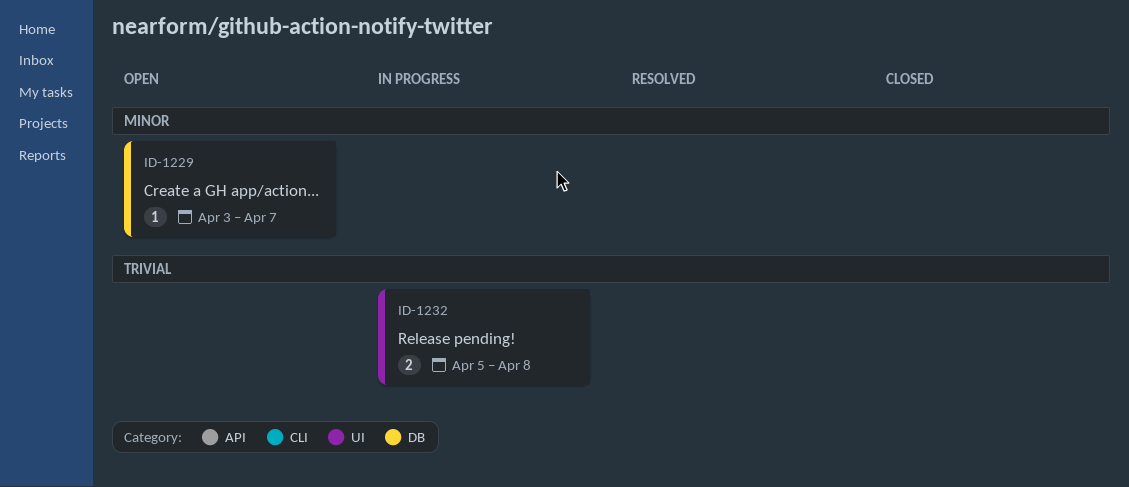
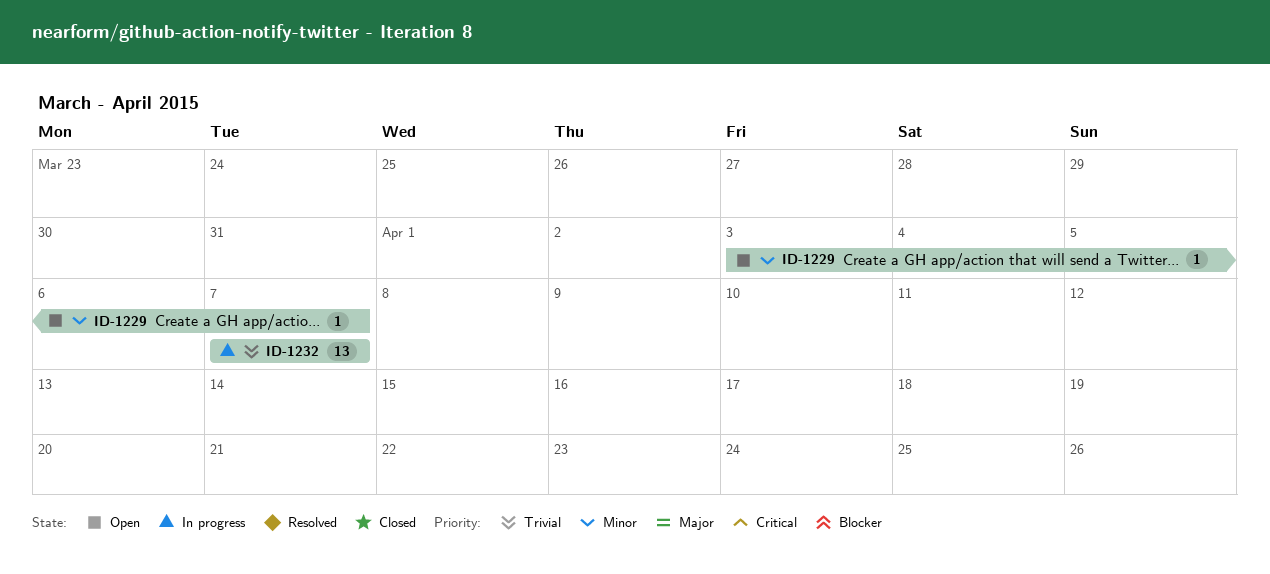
ID-1232, estimate: 2 -> 13
ID-1232, start: Apr 5 -> Apr 7
ID-1232, due: Apr 8 -> Apr 7

